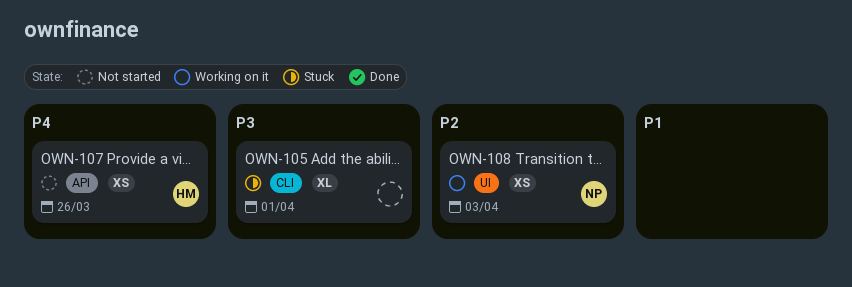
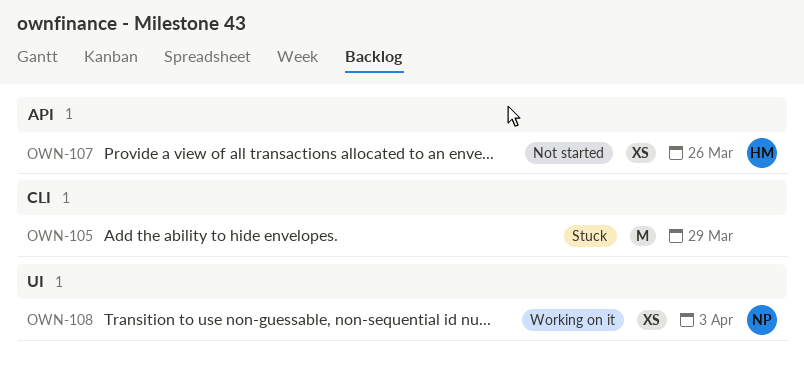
OWN-105, estimate: XL -> M
OWN-105, due: Apr 1 -> Mar 29

